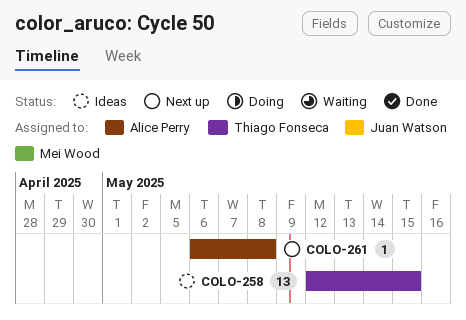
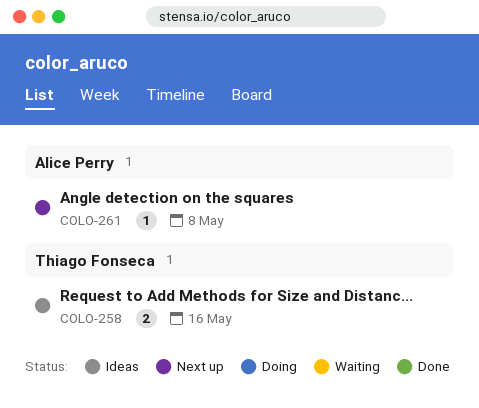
COLO-258, estimate: 13 -> 2
COLO-258, due: May 15 -> May 16

